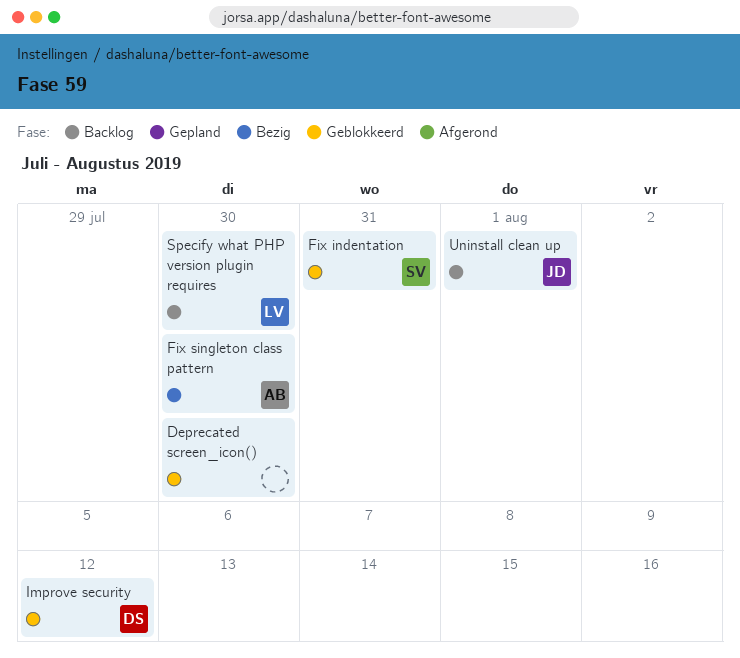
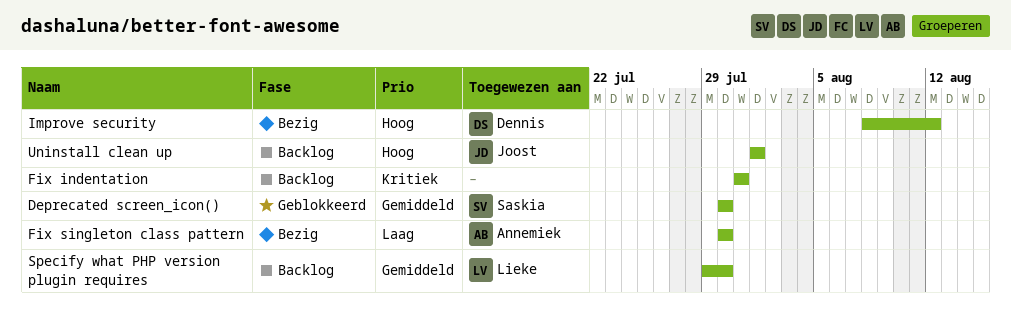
Deprecated screen_icon(), owner: none -> Saskia
Fix indentation, status: Geblokkeerd -> Backlog
Fix indentation, owner: Saskia -> none
Improve security, status: Geblokkeerd -> Bezig

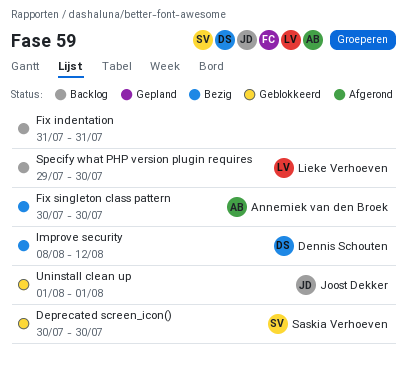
Uninstall clean up, status: Backlog -> Geblokkeerd

